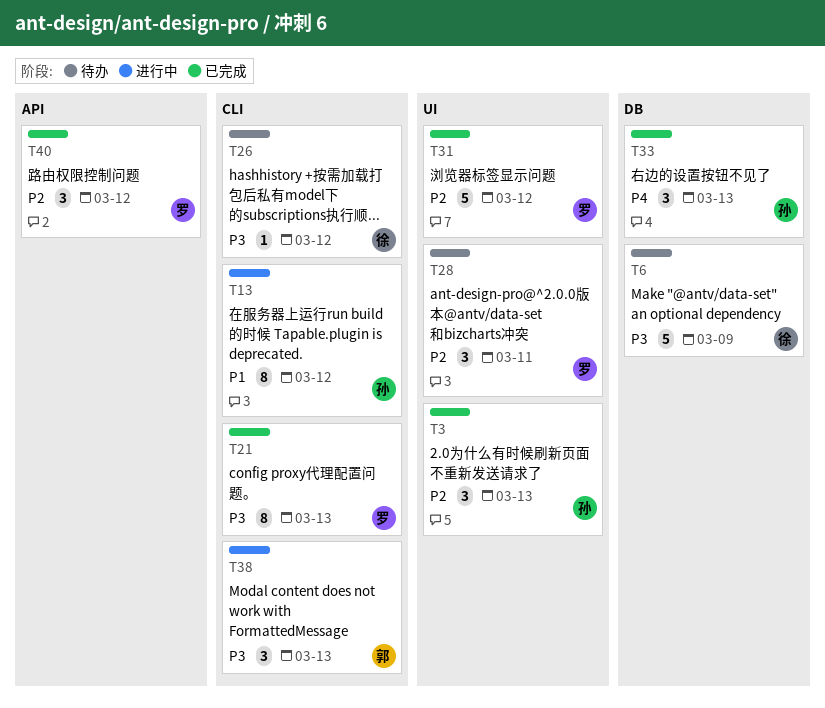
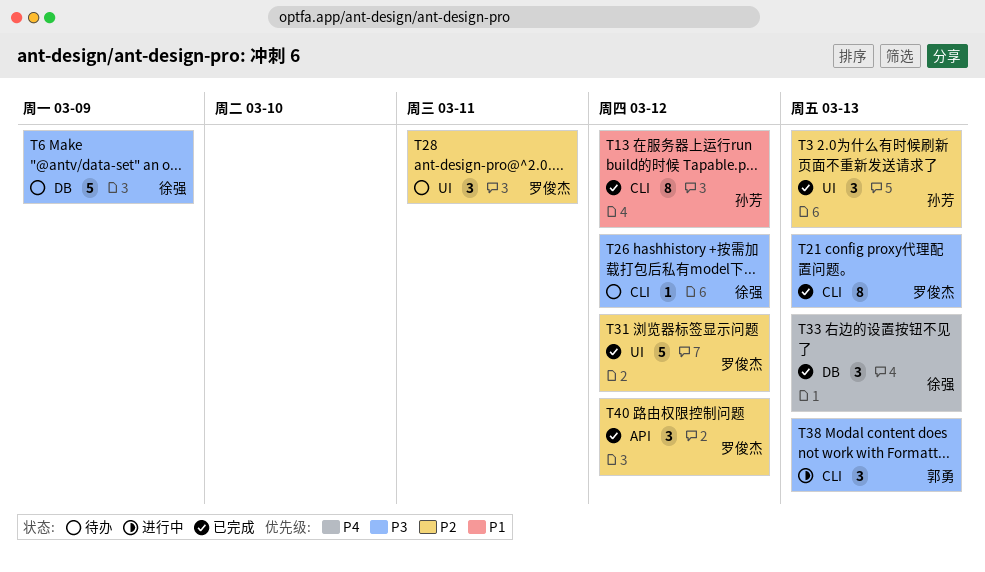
T13, status: 进行中 -> 已完成
T33, owner: 孙芳 -> 徐强

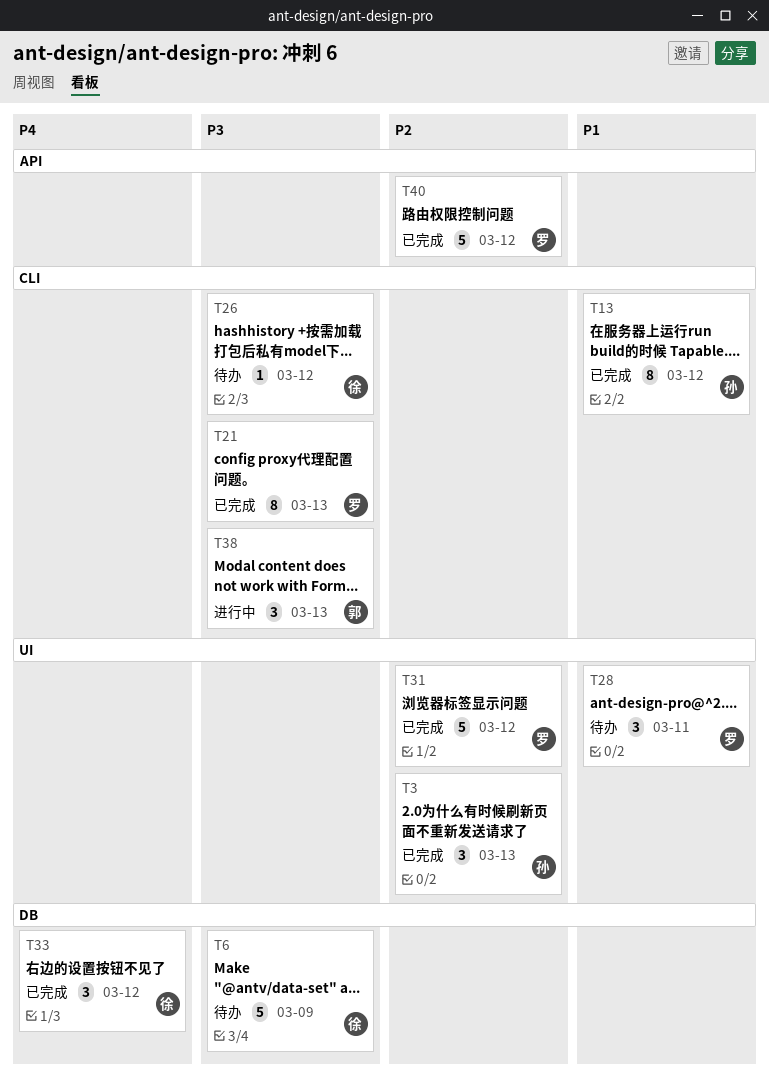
T28, priority: P2 -> P1
T33, due: Mar 13 -> Mar 12
T40, estimate: 3 -> 5

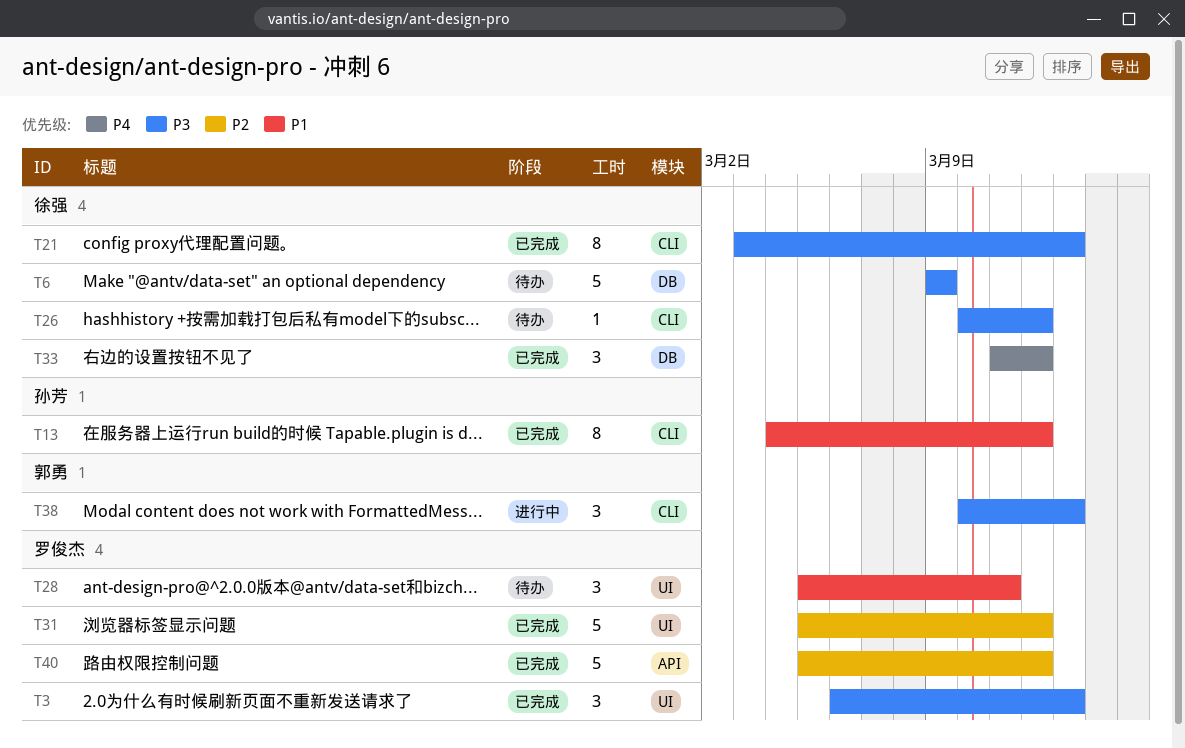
T3, owner: 孙芳 -> 罗俊杰
T3, priority: P2 -> P3
T21, owner: 罗俊杰 -> 徐强

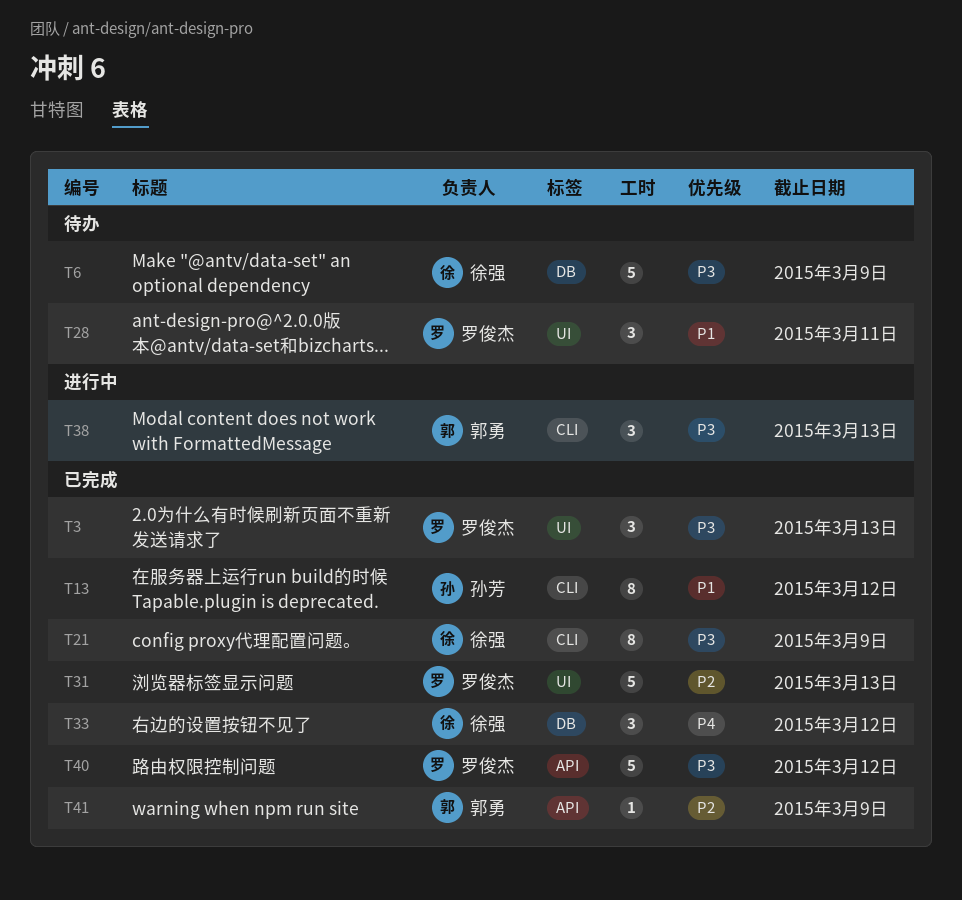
T21, due: Mar 13 -> Mar 9
T26: present -> none
T31, due: Mar 12 -> Mar 13
T40, priority: P2 -> P3
T41: none -> present

